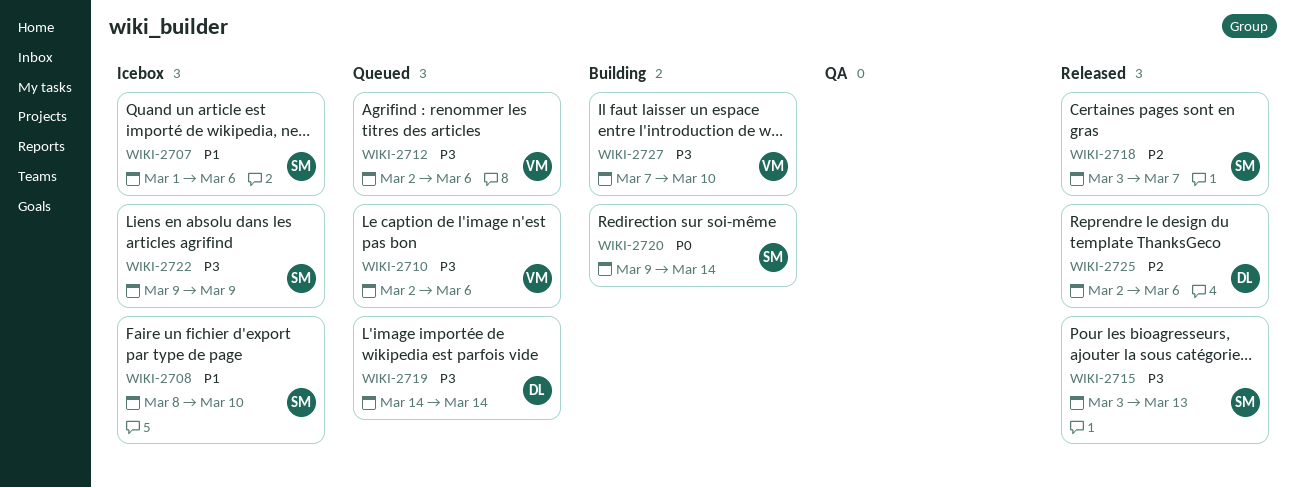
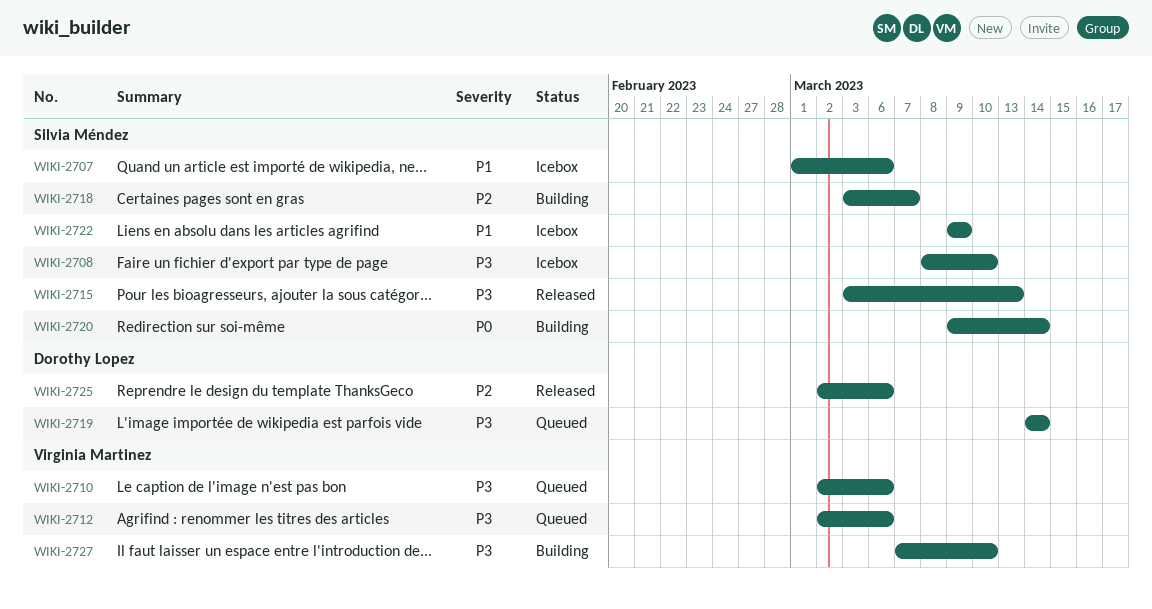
WIKI-2708, priority: P1 -> P3
WIKI-2718, status: Released -> Building
WIKI-2722, priority: P3 -> P1

